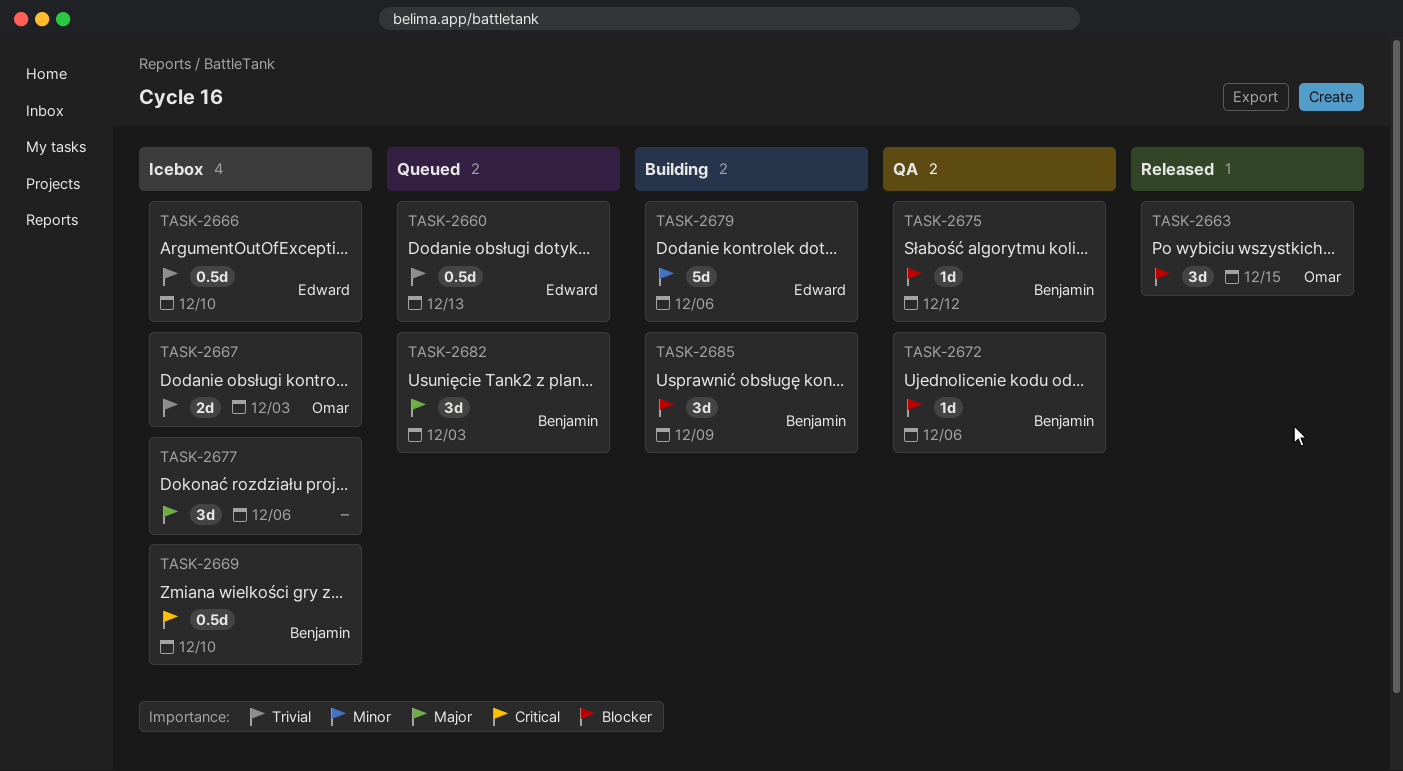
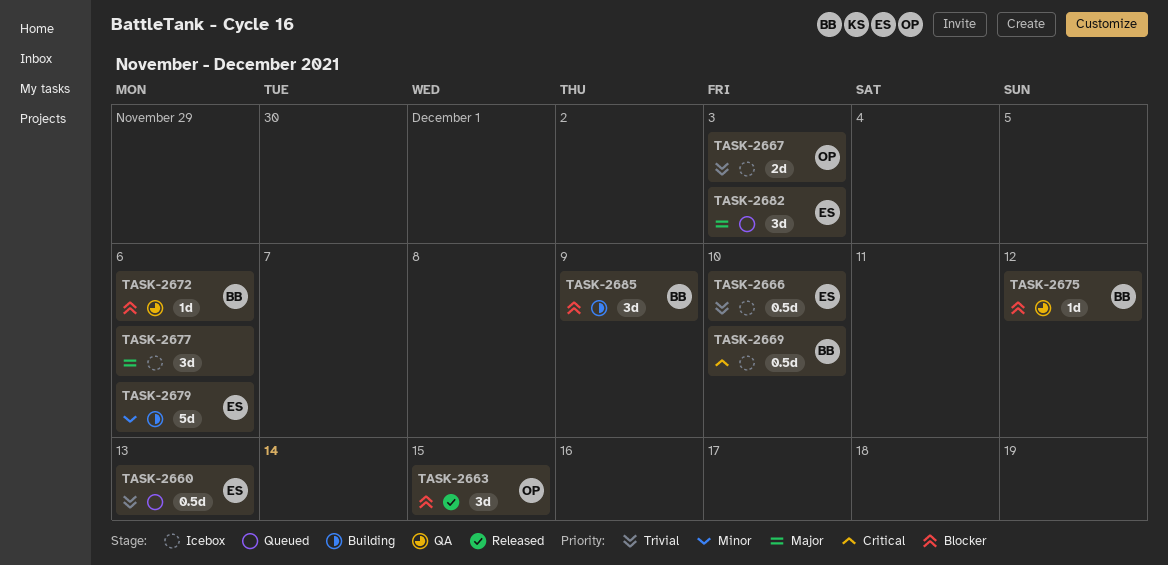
TASK-2682, owner: Benjamin -> Edward

